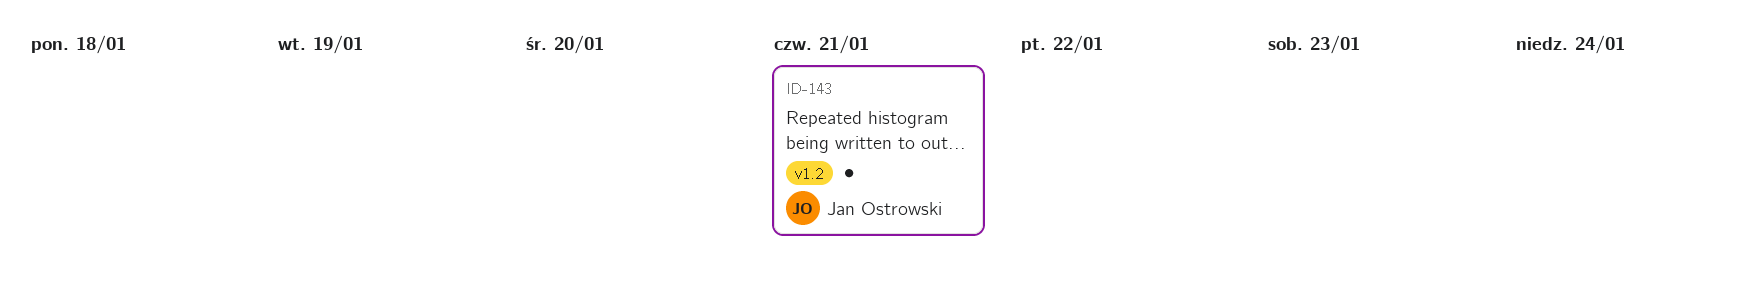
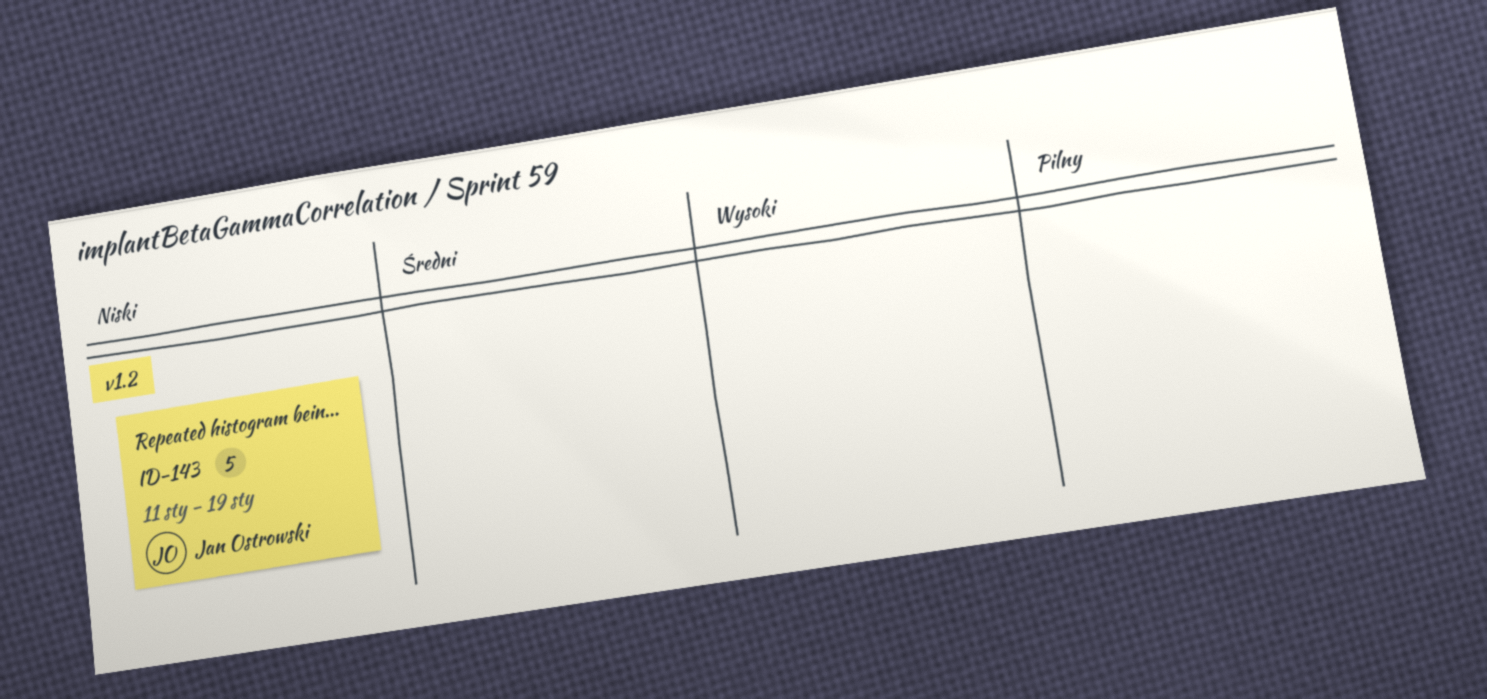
ID-143, estimate: 1 -> 5
ID-143, due: Jan 21 -> Jan 19

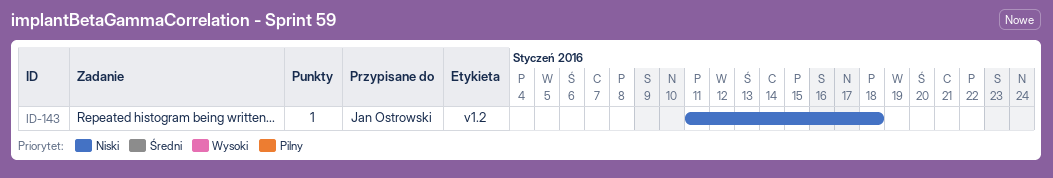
ID-143, estimate: 5 -> 1
ID-143, due: Jan 19 -> Jan 18

